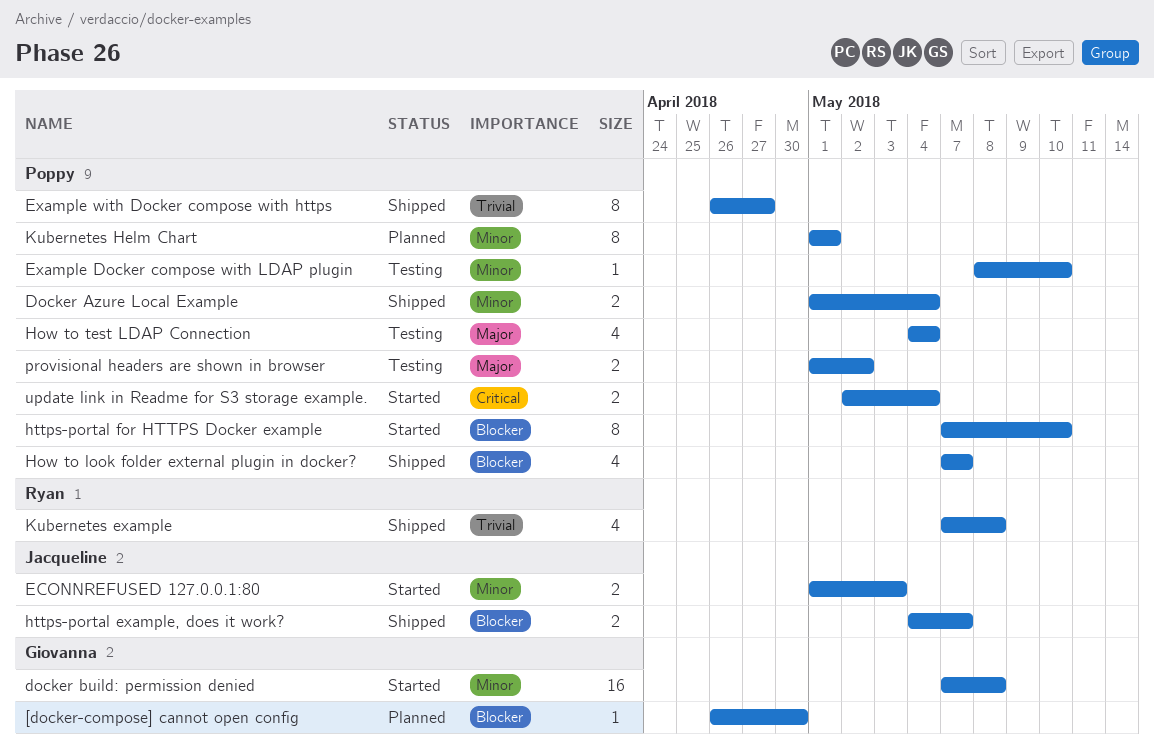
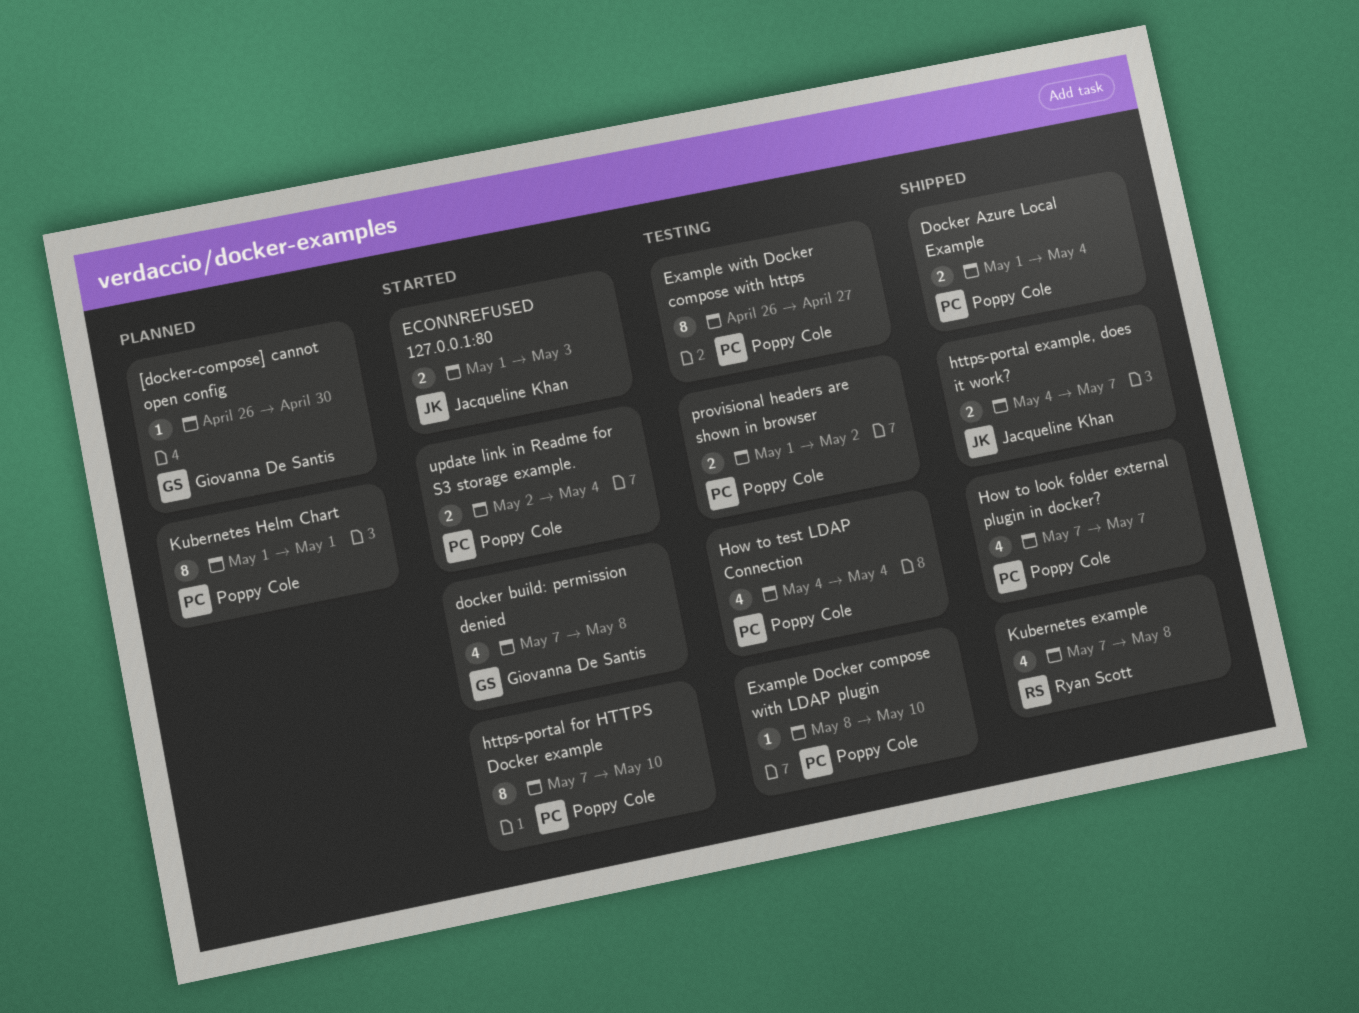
docker build: permission denied, estimate: 16 -> 4
Example with Docker compose with https, status: Shipped -> Testing

